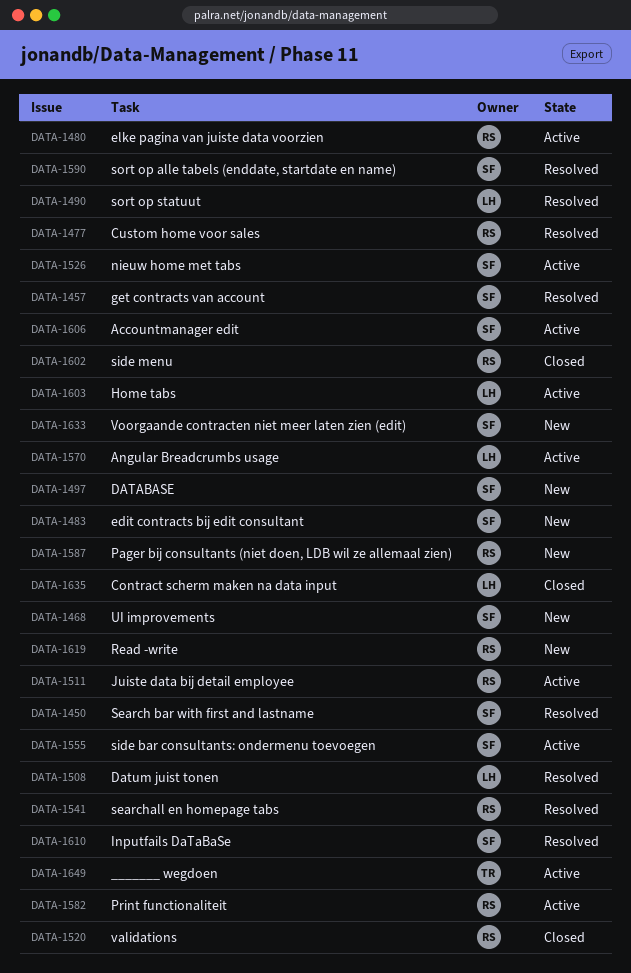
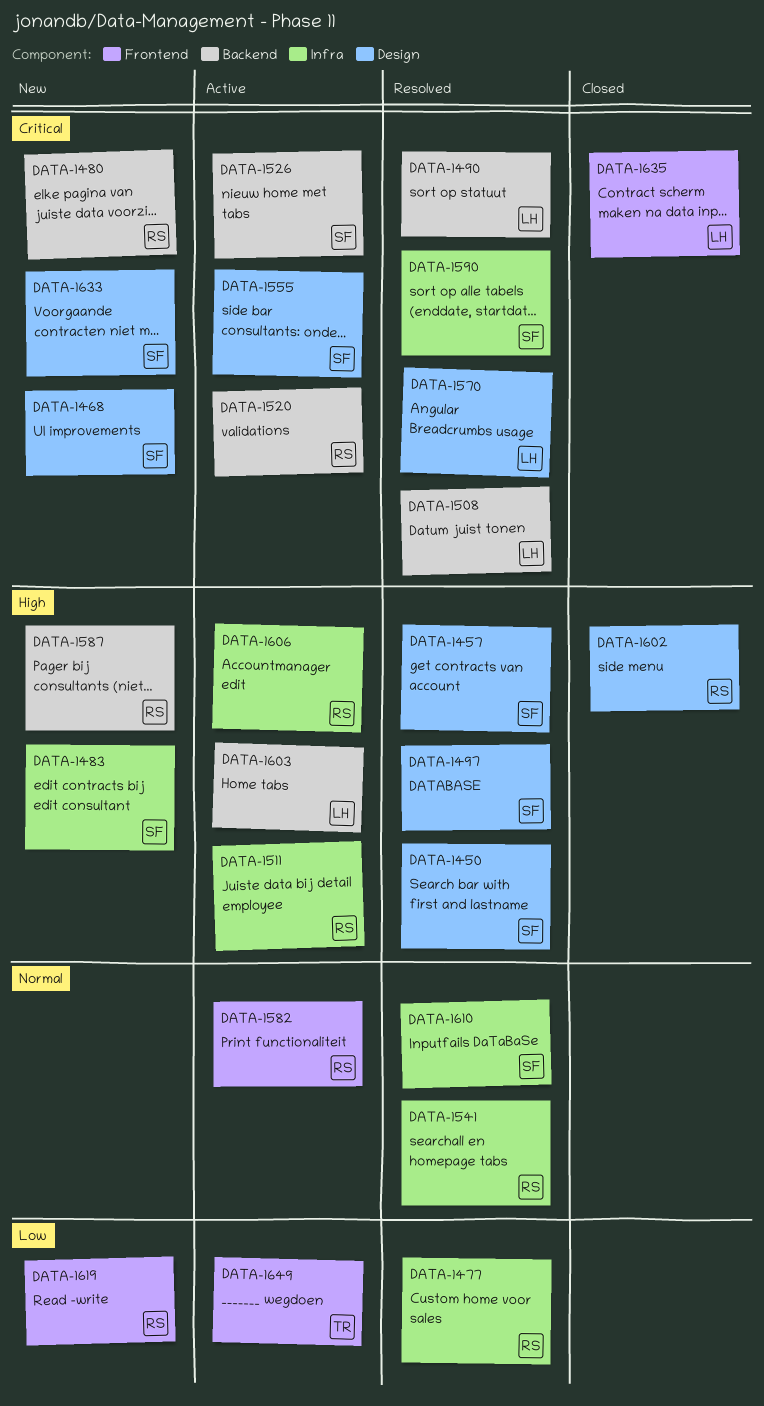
DATA-1480, status: Active -> New
DATA-1497, status: New -> Resolved
DATA-1520, status: Closed -> Active
DATA-1570, status: Active -> Resolved
DATA-1606, owner: SF -> RS

